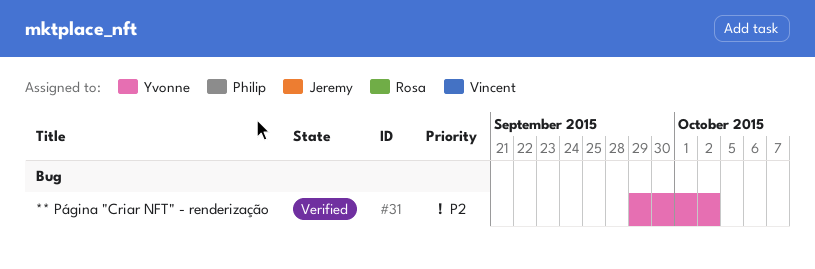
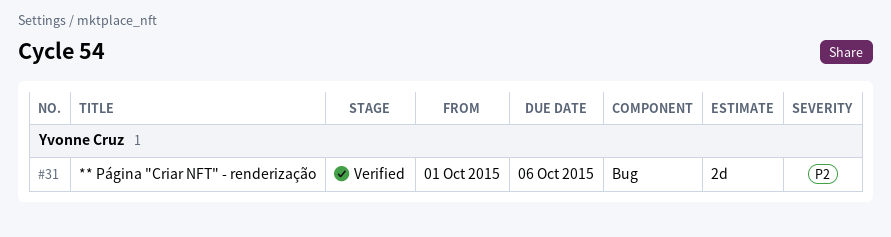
#31, start: Sep 29 -> Oct 1
#31, due: Oct 2 -> Oct 6

